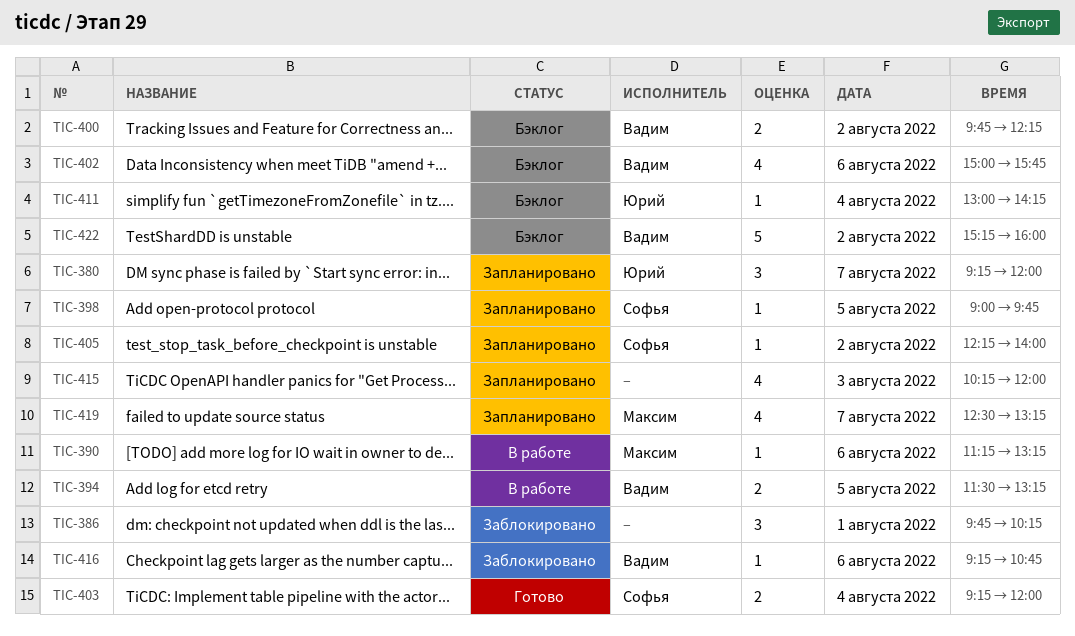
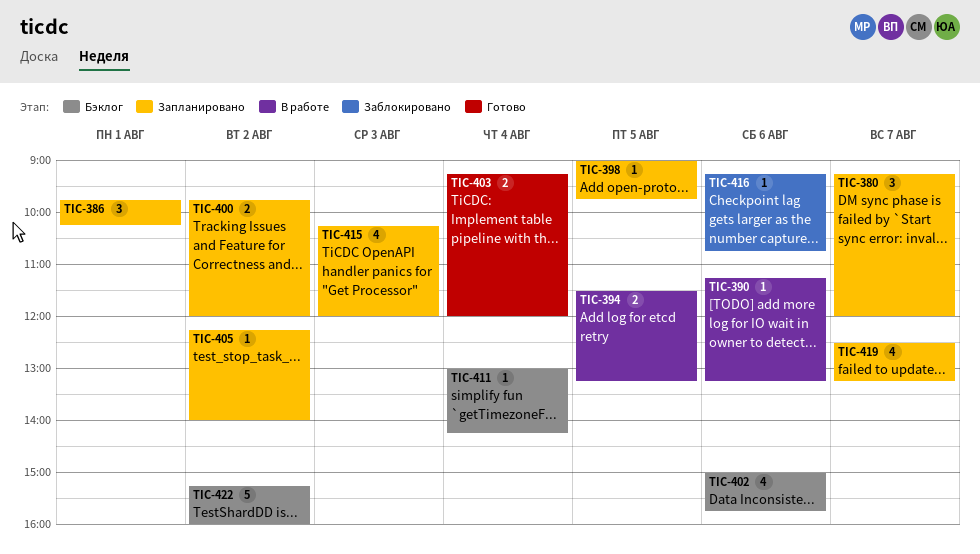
TIC-386, status: Заблокировано -> Запланировано
TIC-400, status: Бэклог -> Запланировано
TIC-400, ends: 12:15 -> 12:00

